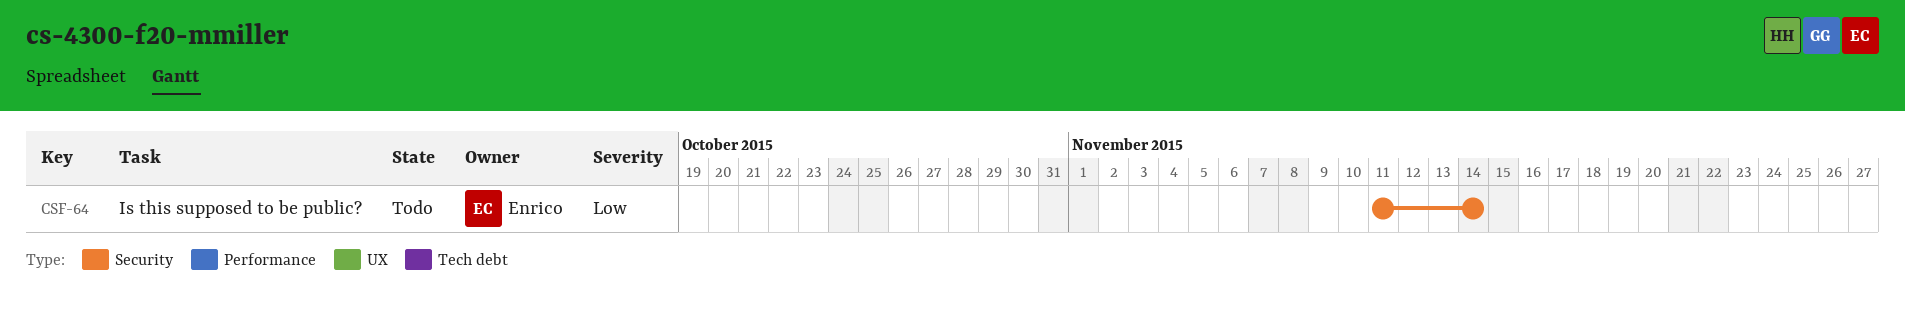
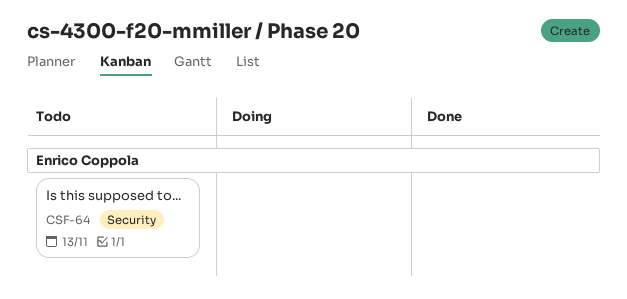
CSF-64, due: Nov 14 -> Nov 13

